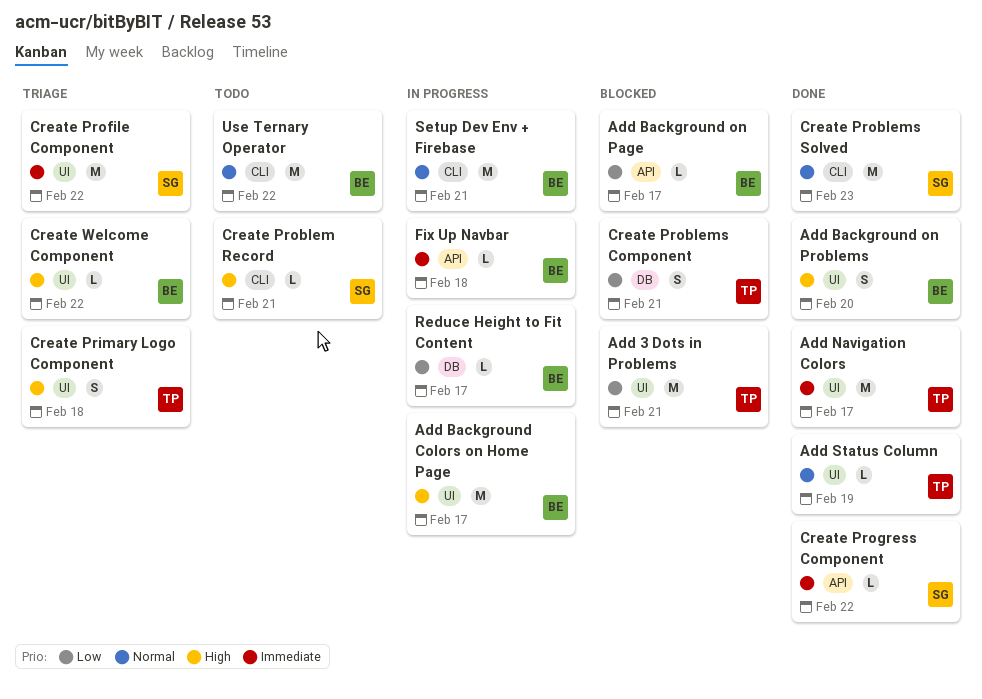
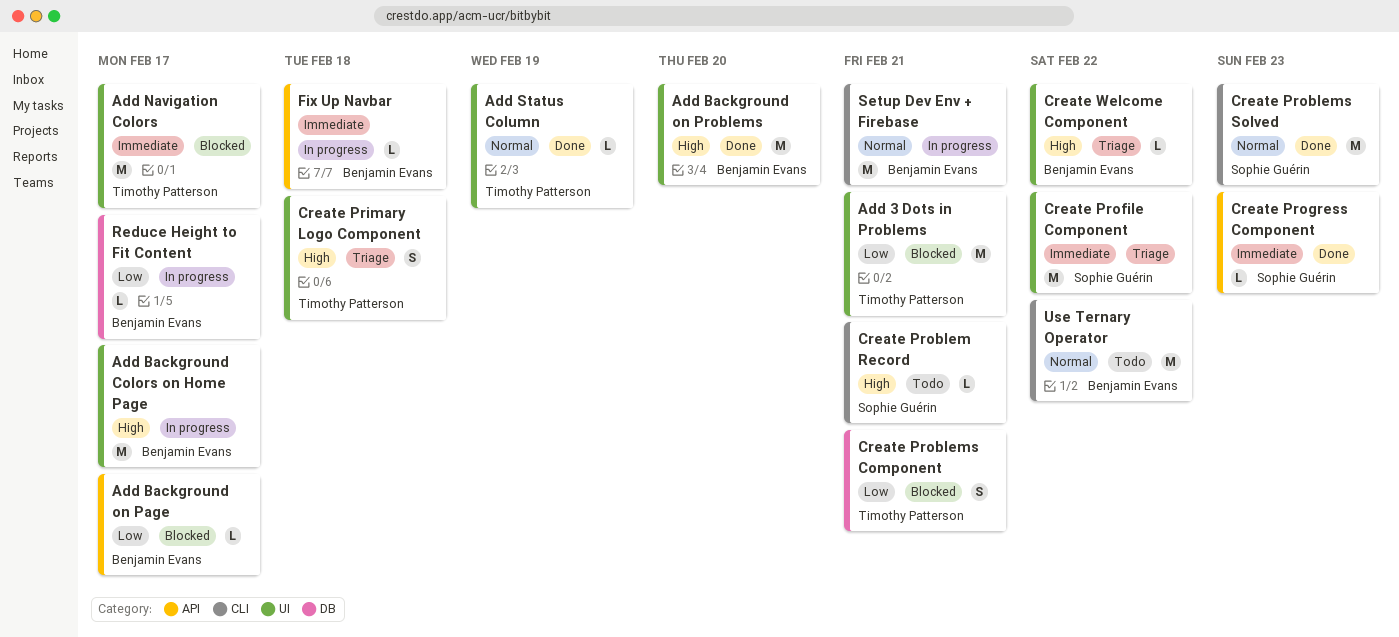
Add Background on Problems, estimate: S -> M
Add Navigation Colors, status: Done -> Blocked
Create Progress Component, due: Feb 22 -> Feb 23

